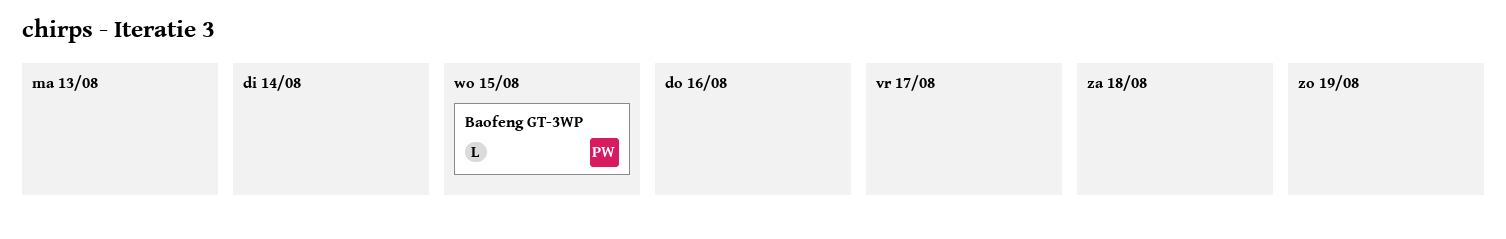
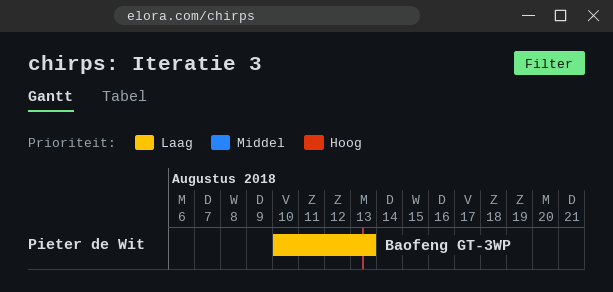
Baofeng GT-3WP, due: Aug 15 -> Aug 13

